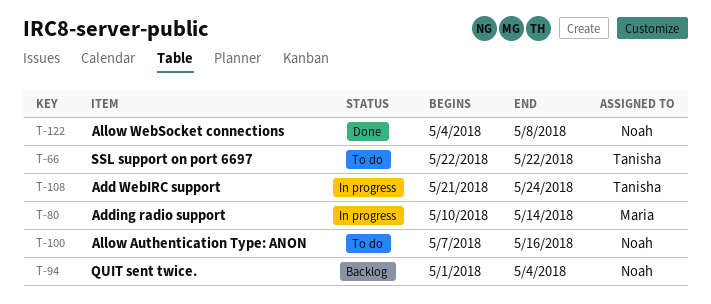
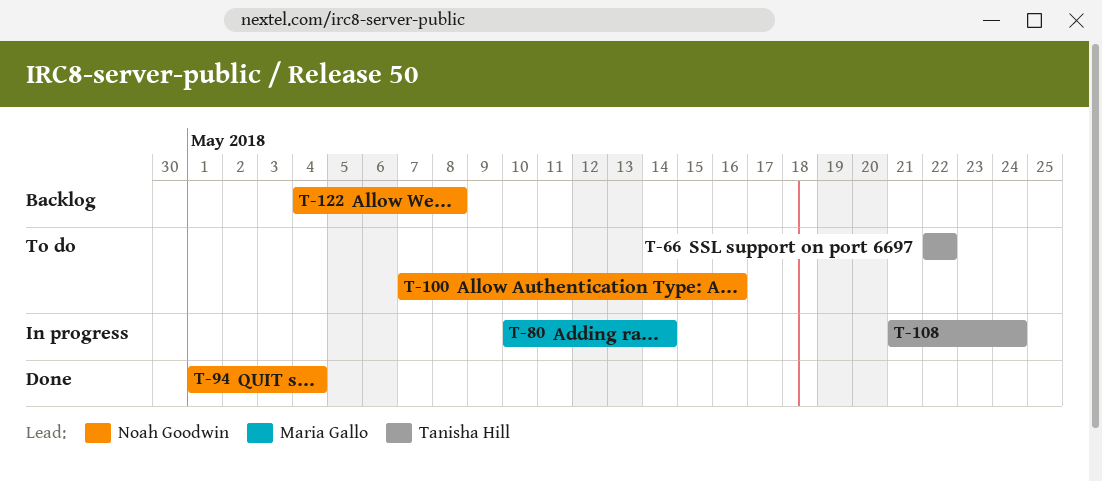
T-94, status: Backlog -> Done
T-122, status: Done -> Backlog

